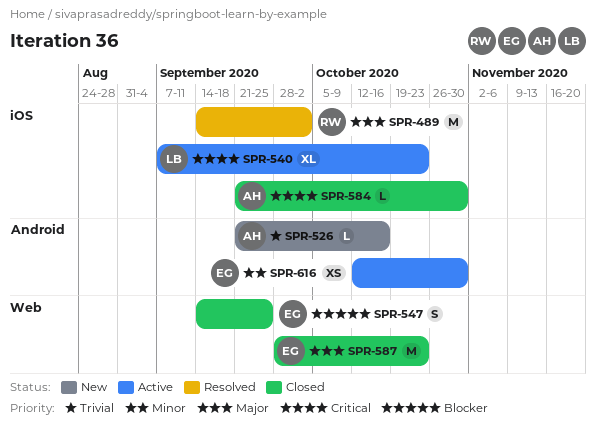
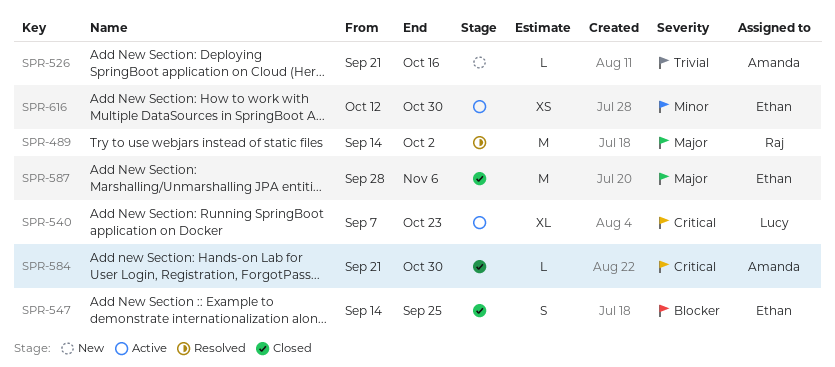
SPR-587, due: Oct 23 -> Nov 6

